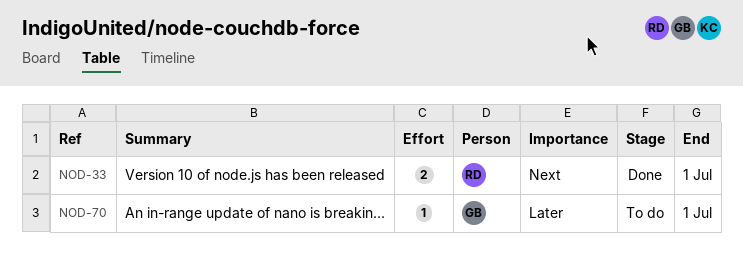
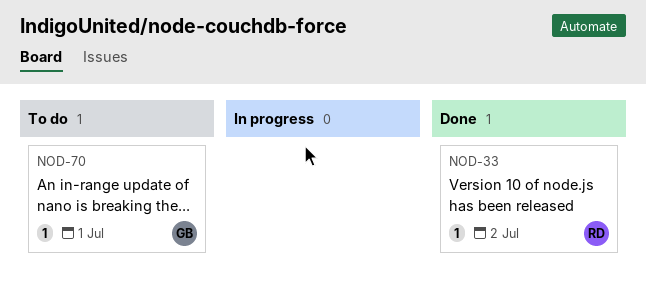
NOD-33, estimate: 2 -> 1
NOD-33, due: Jul 1 -> Jul 2

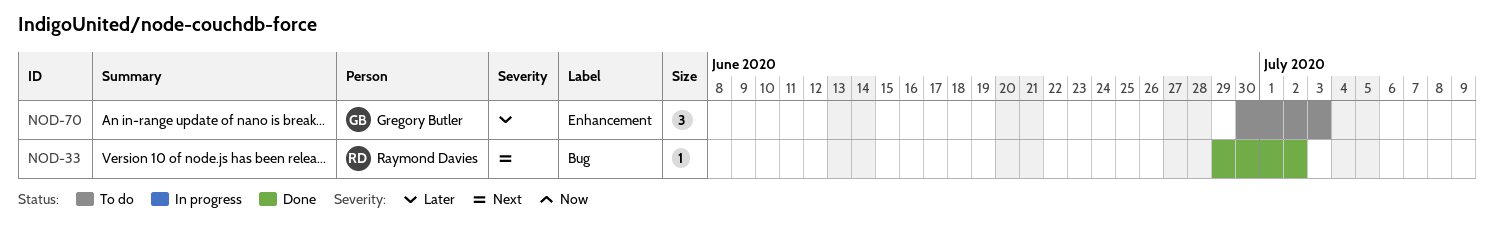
NOD-70, estimate: 1 -> 3
NOD-70, due: Jul 1 -> Jul 3

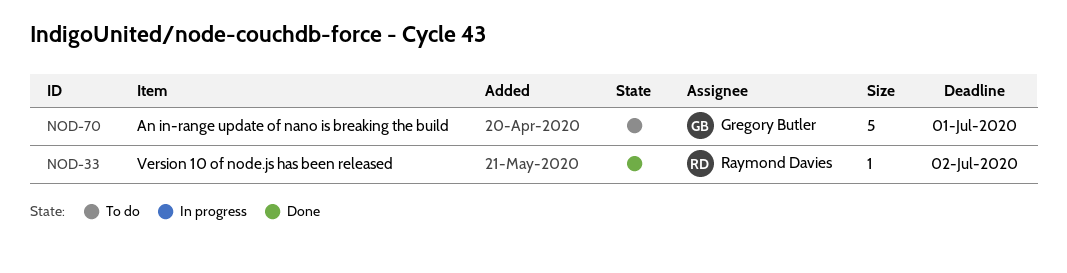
NOD-70, estimate: 3 -> 5
NOD-70, due: Jul 3 -> Jul 1

